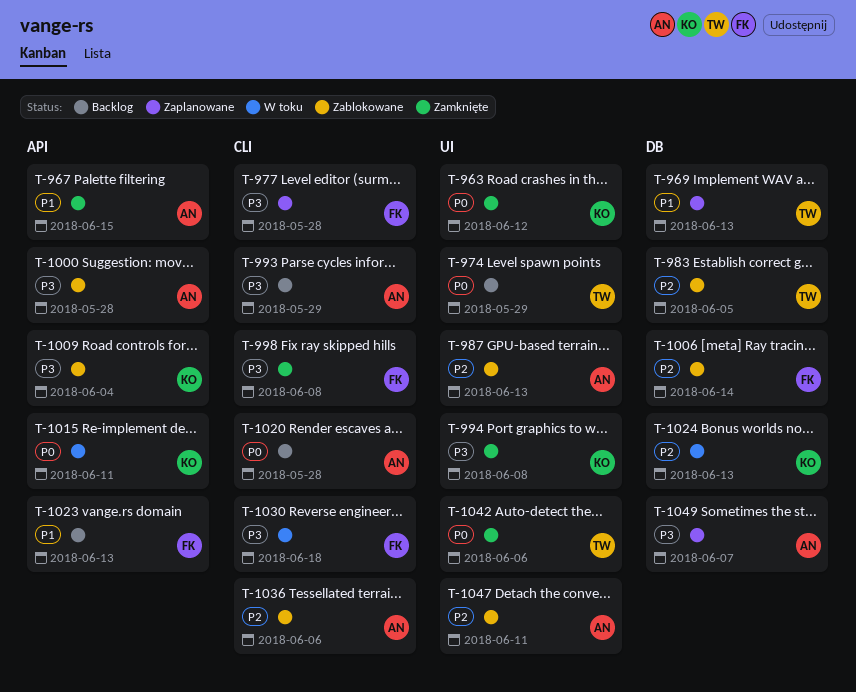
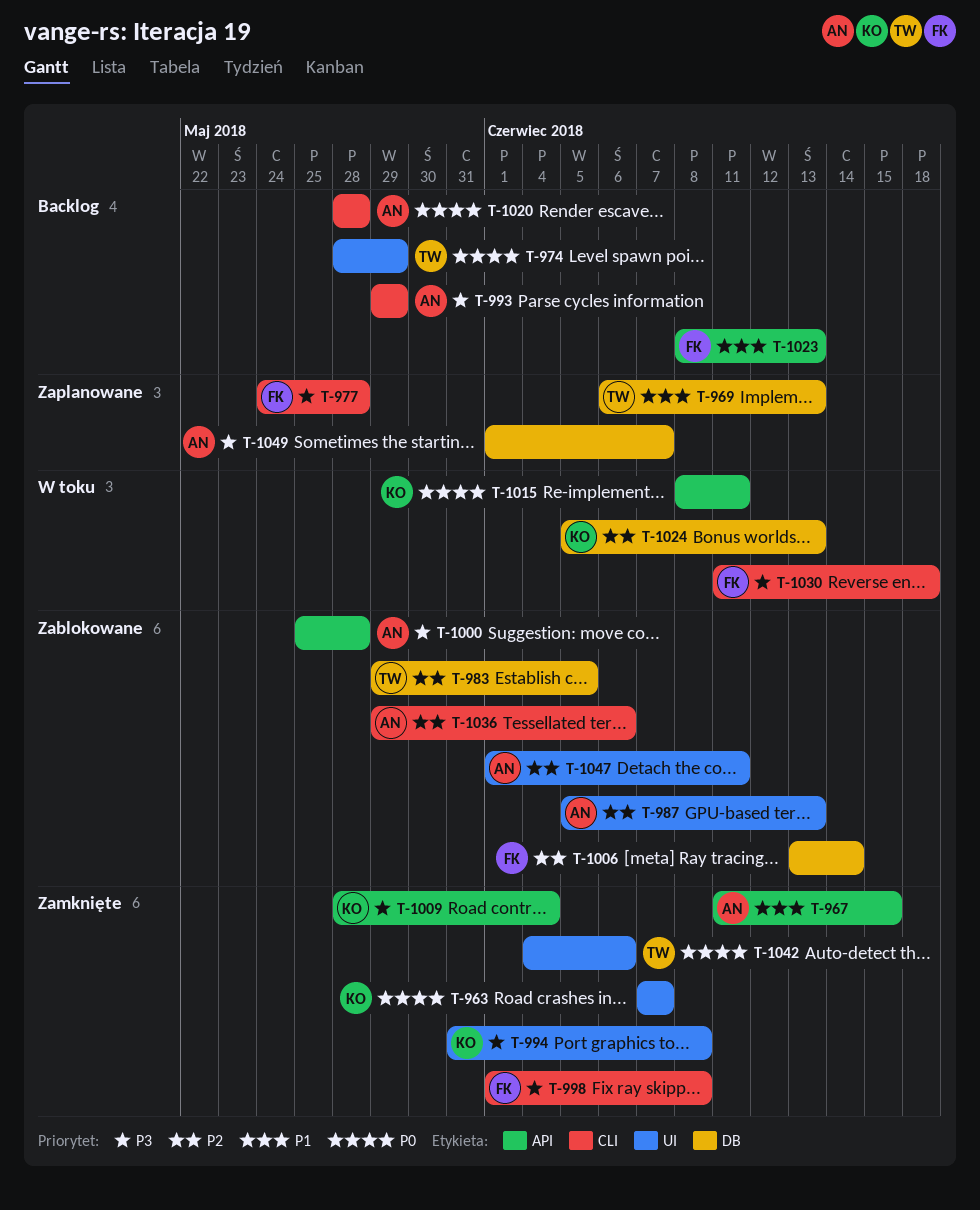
T-963, due: Jun 12 -> Jun 7
T-1009, status: Zablokowane -> Zamknięte

